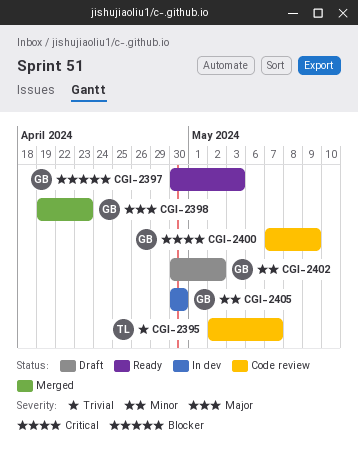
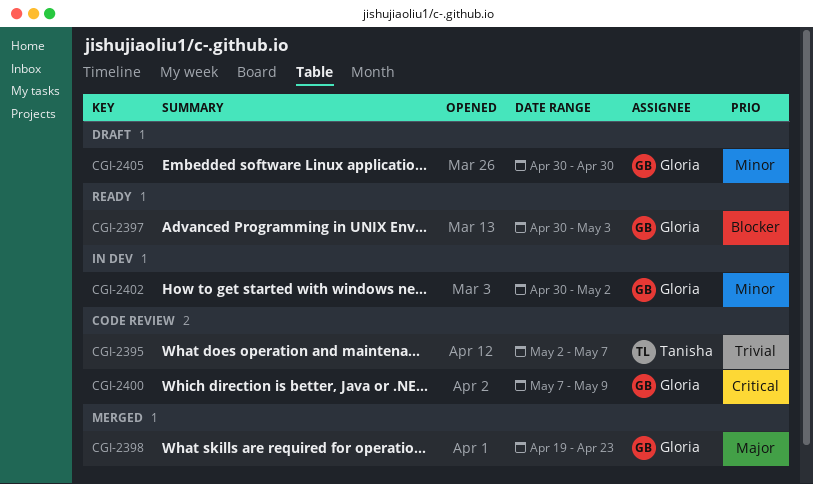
CGI-2402, status: Draft -> In dev
CGI-2405, status: In dev -> Draft

